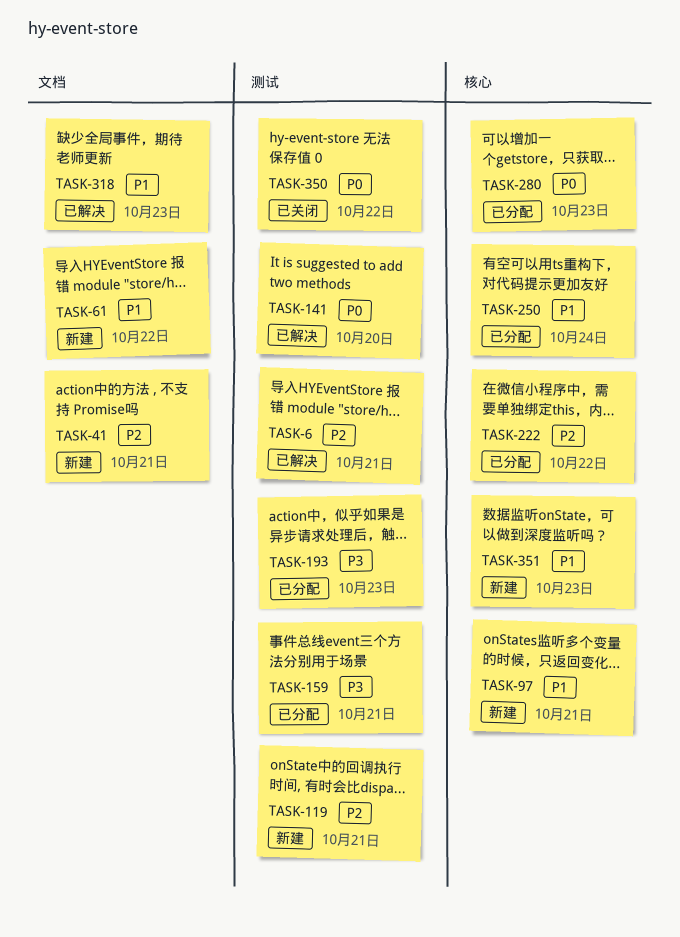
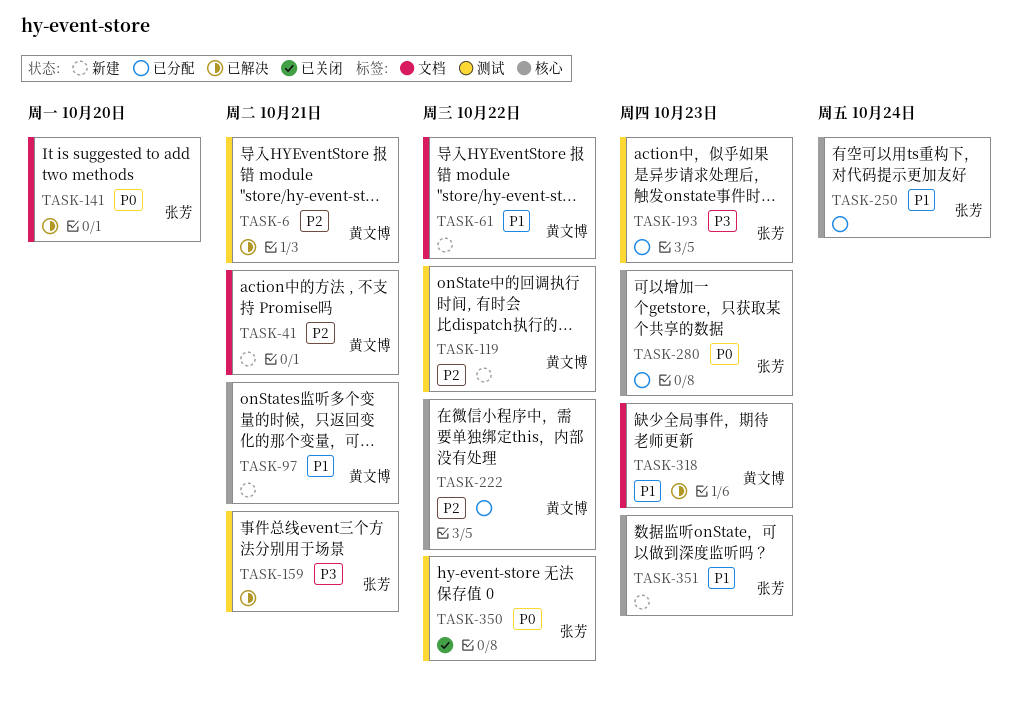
TASK-119, due: Oct 21 -> Oct 22
TASK-141, label: 测试 -> 文档
TASK-159, status: 已分配 -> 已解决

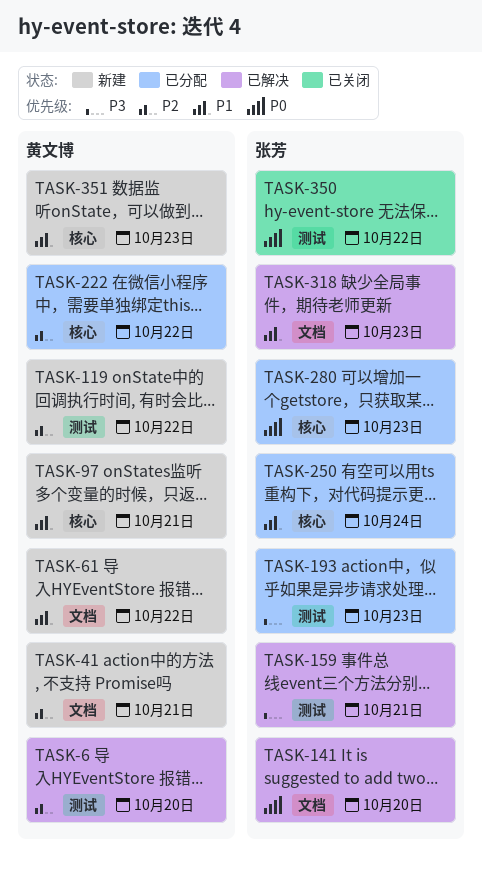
TASK-6, due: Oct 21 -> Oct 20
TASK-318, owner: 黄文博 -> 张芳
TASK-351, owner: 张芳 -> 黄文博

